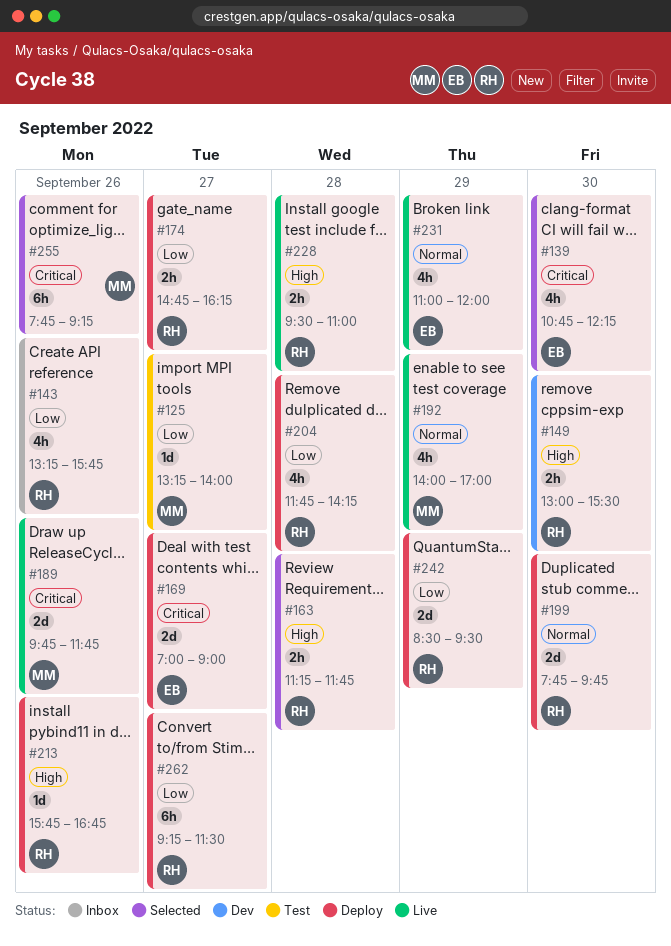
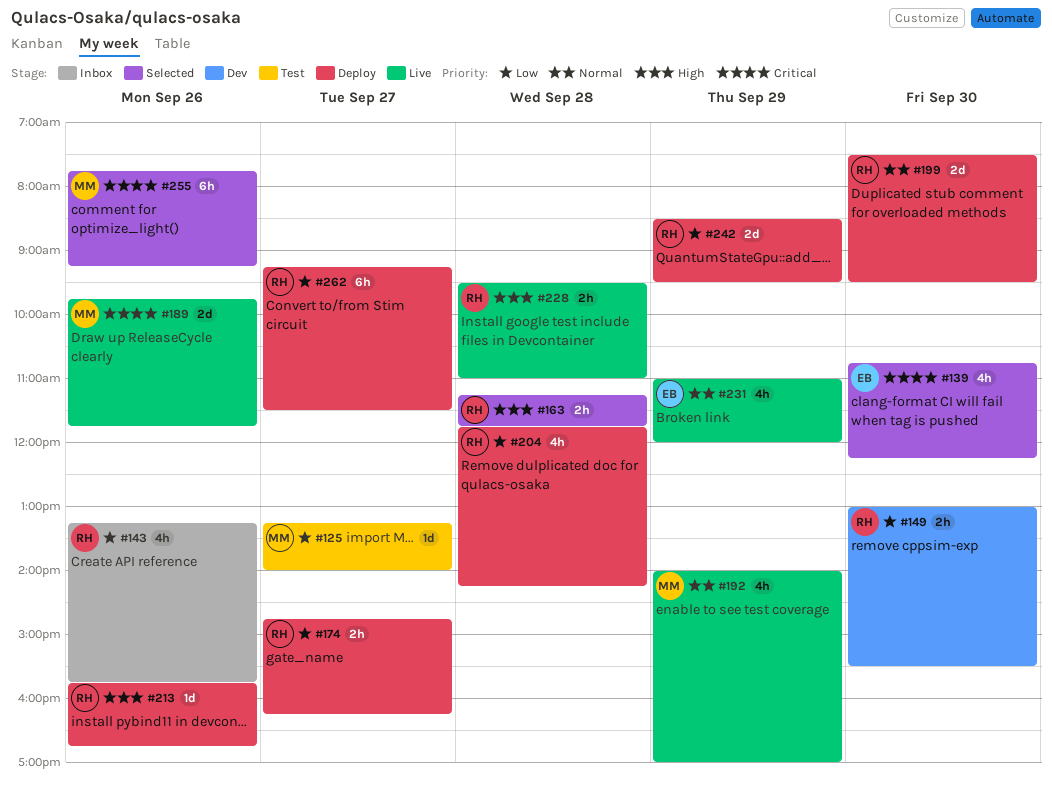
#149, priority: High -> Low
#169: present -> none
#199, begins: 07:45 -> 07:30
#199, ends: 09:45 -> 09:30

